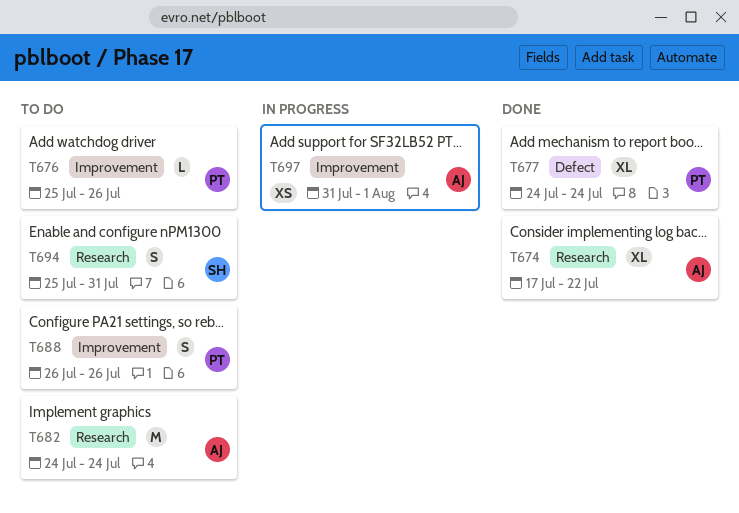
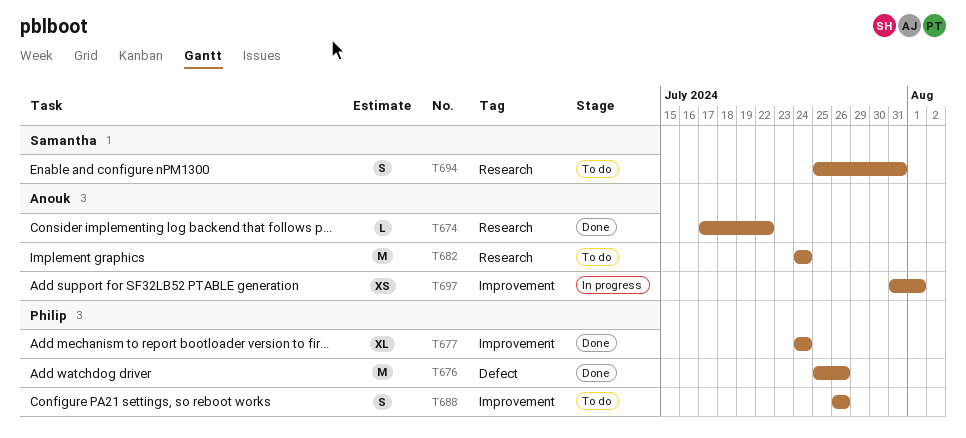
T674, estimate: XL -> L
T676, status: To do -> Done
T676, label: Improvement -> Defect
T676, estimate: L -> M
T677, label: Defect -> Improvement

